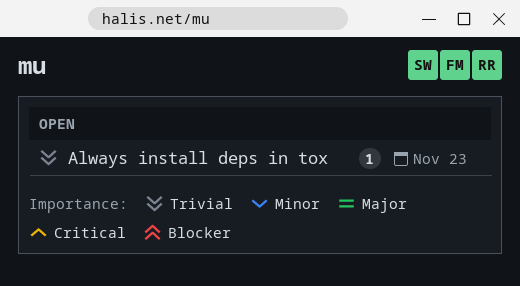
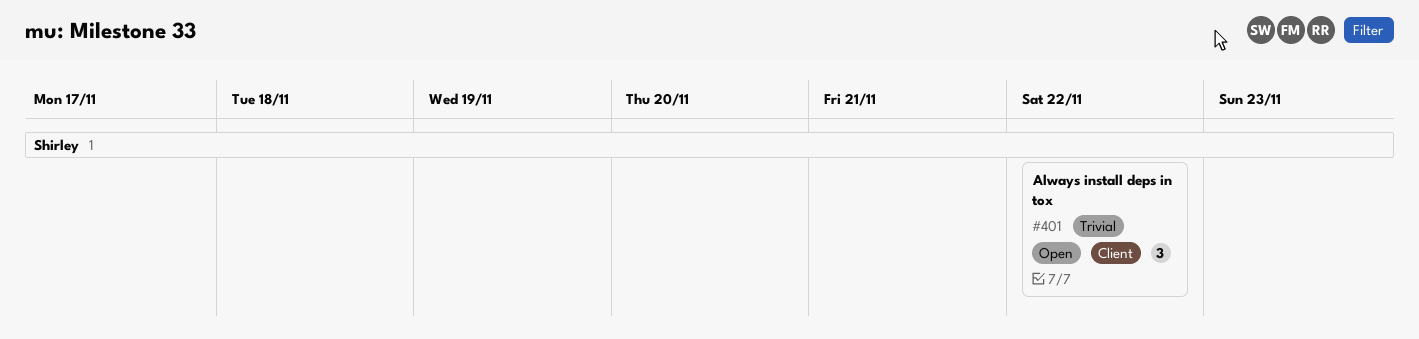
Always install deps in tox, estimate: 1 -> 3
Always install deps in tox, due: Nov 23 -> Nov 22

